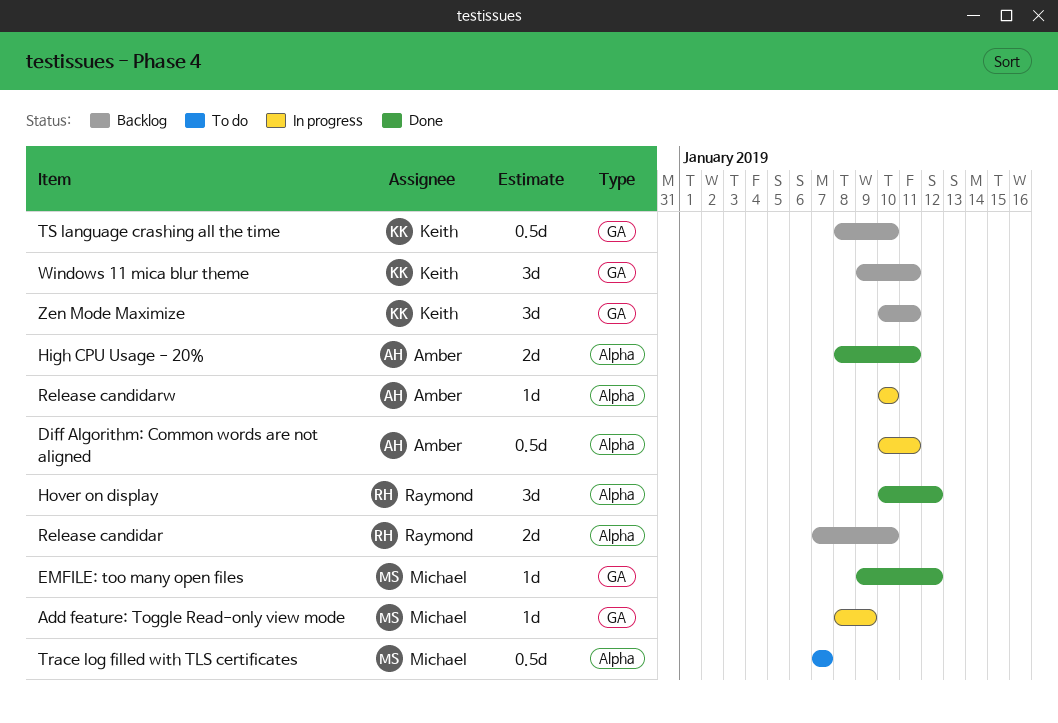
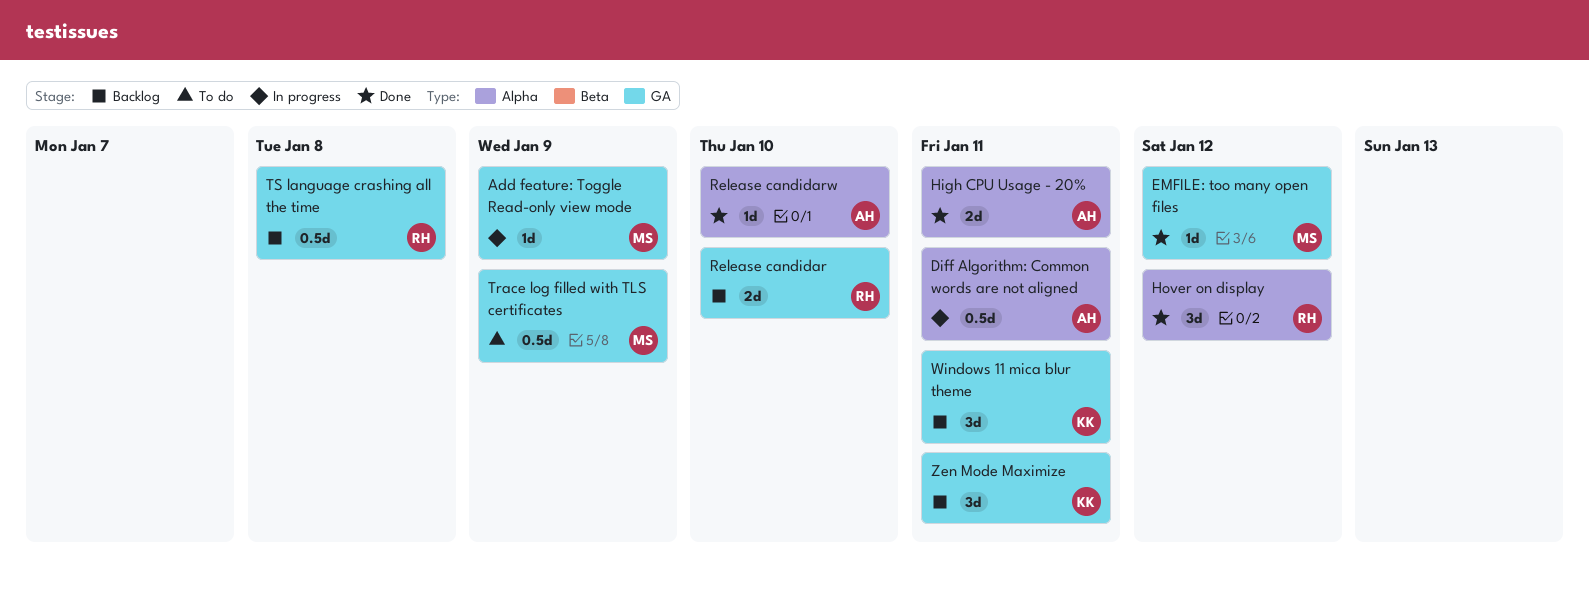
Release candidar, label: Alpha -> GA
Release candidarw, status: In progress -> Done
Trace log filled with TLS certificates, label: Alpha -> GA
Trace log filled with TLS certificates, due: Jan 7 -> Jan 9
TS language crashing all the time, owner: Keith -> Raymond
TS language crashing all the time, due: Jan 10 -> Jan 8

